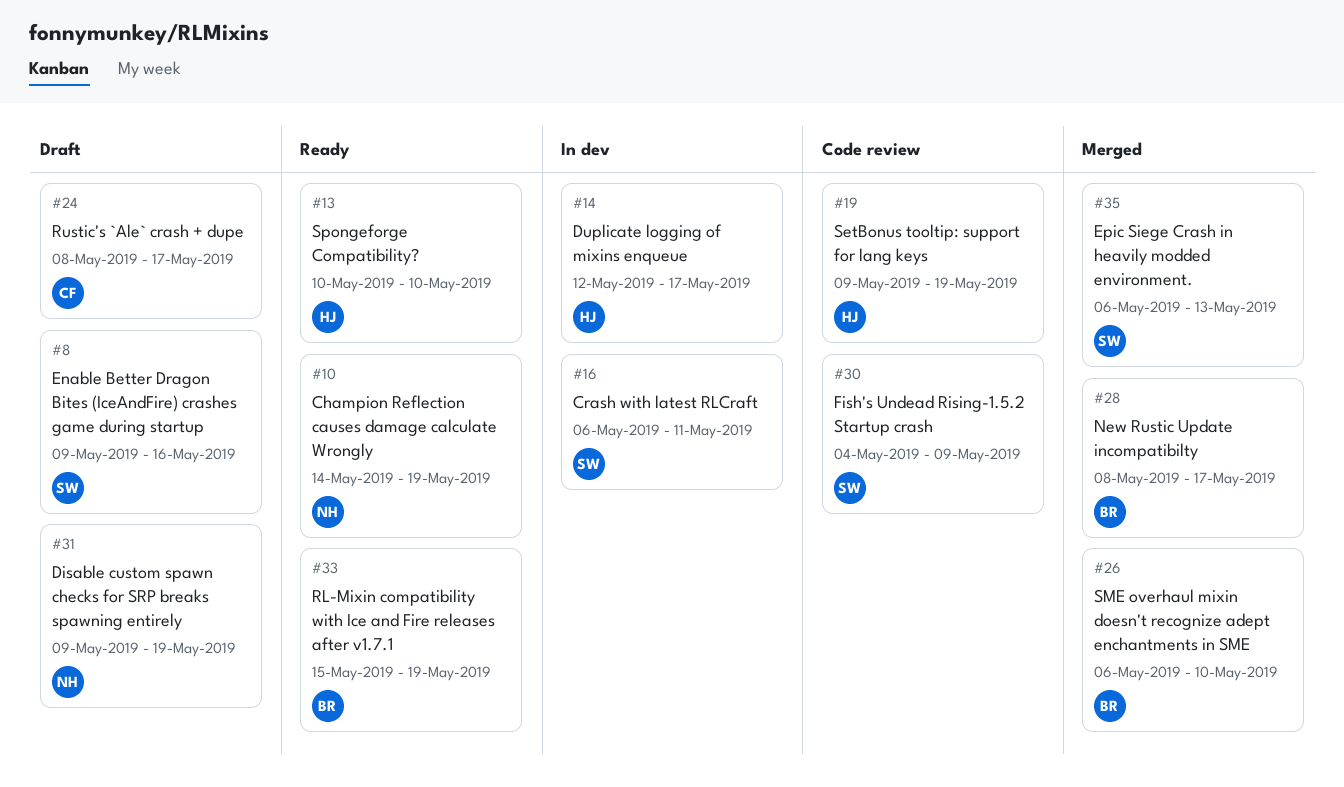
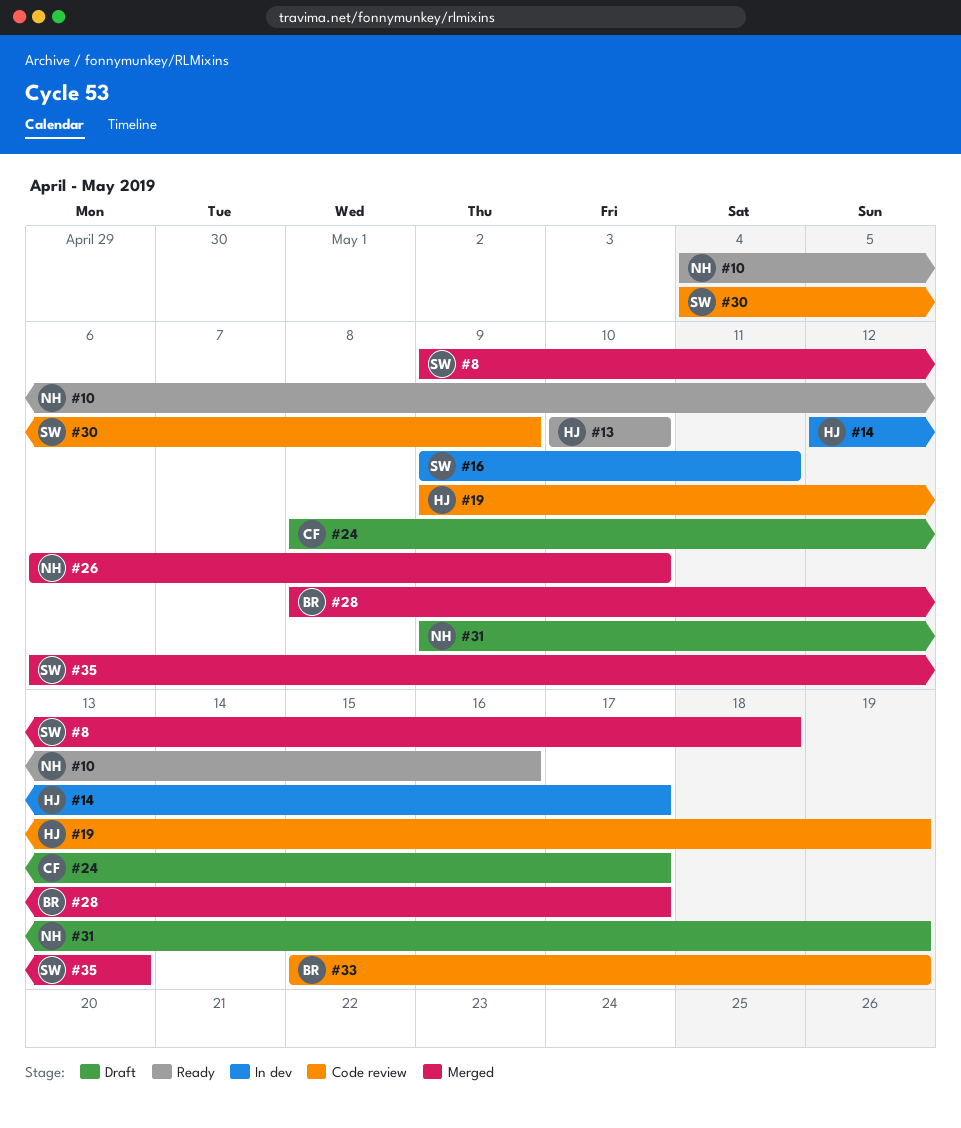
#8, status: Draft -> Merged
#8, due: May 16 -> May 18
#10, start: May 14 -> May 4
#10, due: May 19 -> May 16
#16, start: May 6 -> May 9
#26, owner: BR -> NH
#33, status: Ready -> Code review

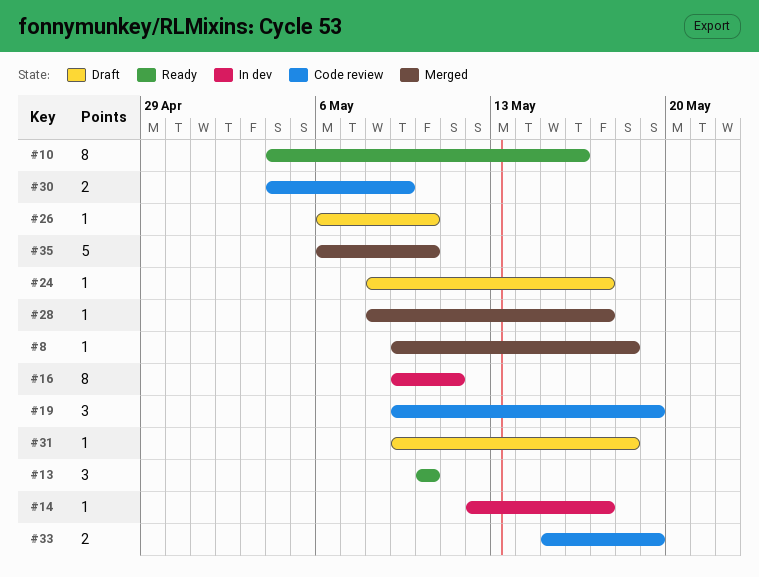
#26, status: Merged -> Draft
#31, due: May 19 -> May 18
#35, due: May 13 -> May 10

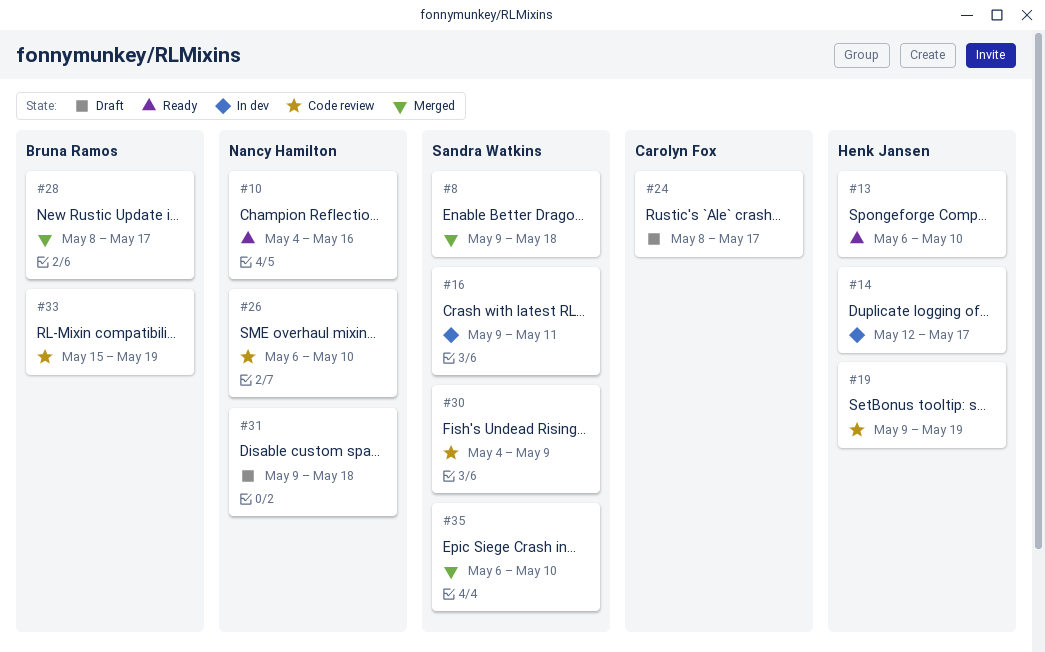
#13, start: May 10 -> May 6
#26, status: Draft -> Code review

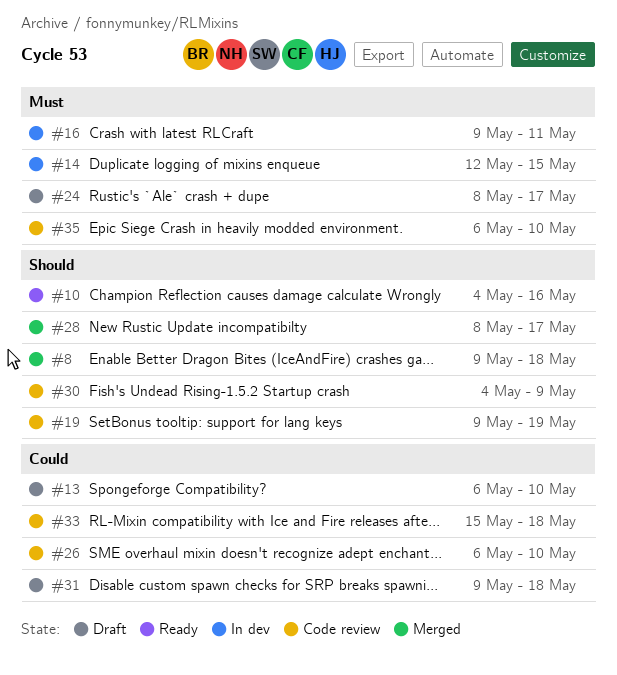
#13, status: Ready -> Draft
#14, due: May 17 -> May 15
#33, due: May 19 -> May 18
#35, status: Merged -> Code review

